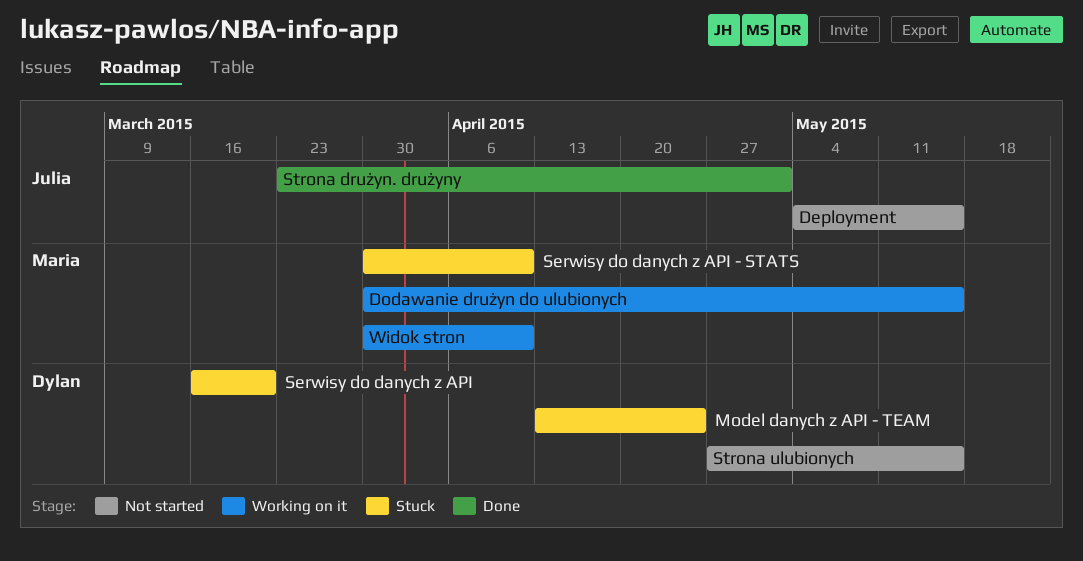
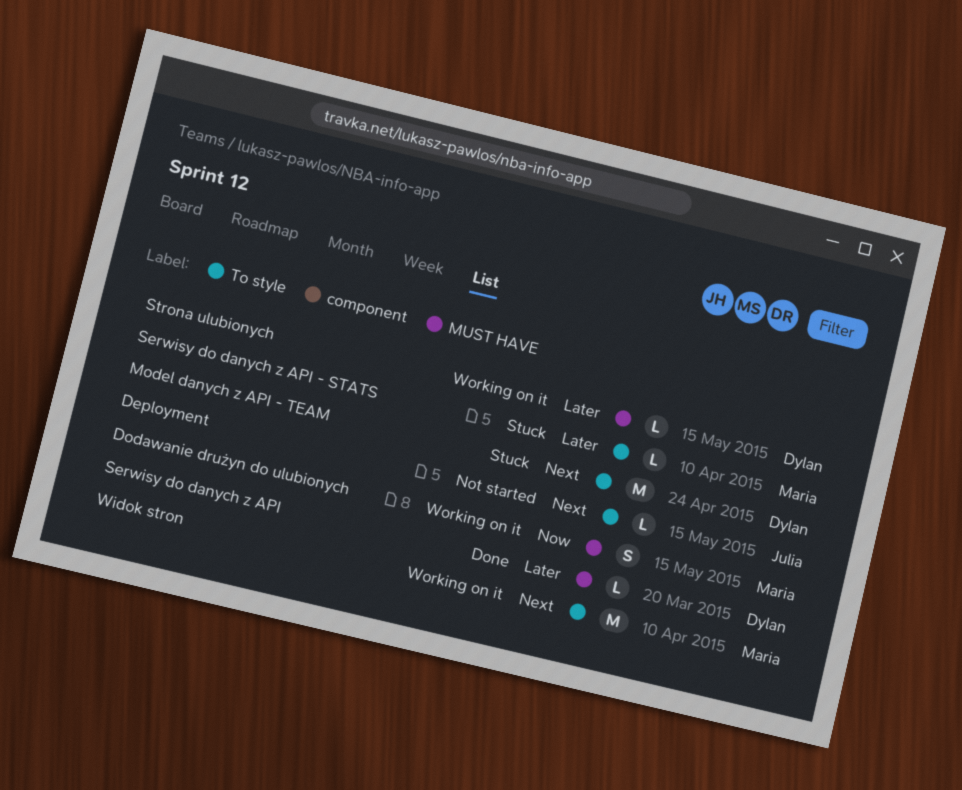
Serwisy do danych z API, status: Stuck -> Done
Strona drużyn. drużyny: present -> none
Strona ulubionych, status: Not started -> Working on it

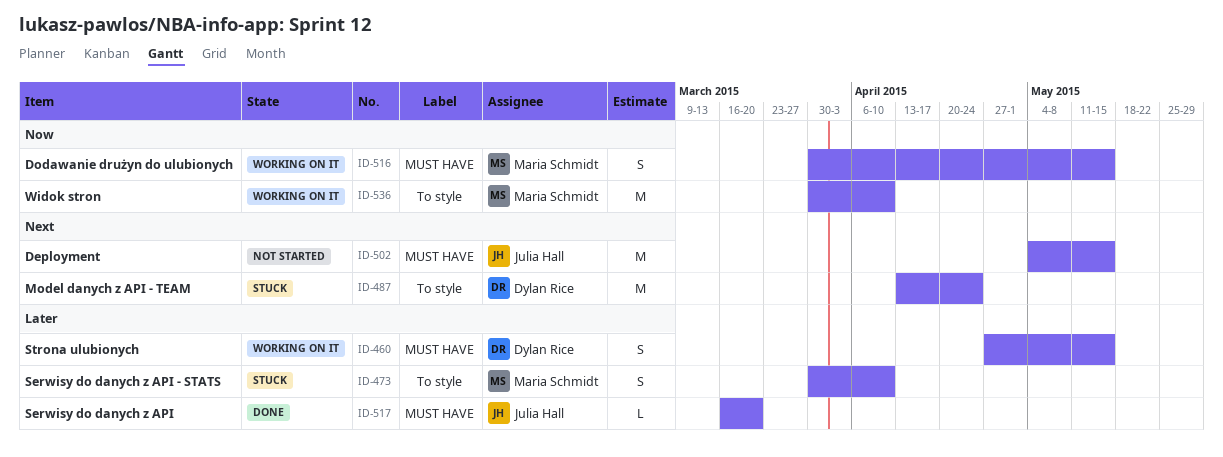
Deployment, label: To style -> MUST HAVE
Deployment, estimate: L -> M
Serwisy do danych z API, owner: Dylan Rice -> Julia Hall
Serwisy do danych z API - STATS, estimate: L -> S
Strona ulubionych, estimate: L -> S
Widok stron, priority: Next -> Now

